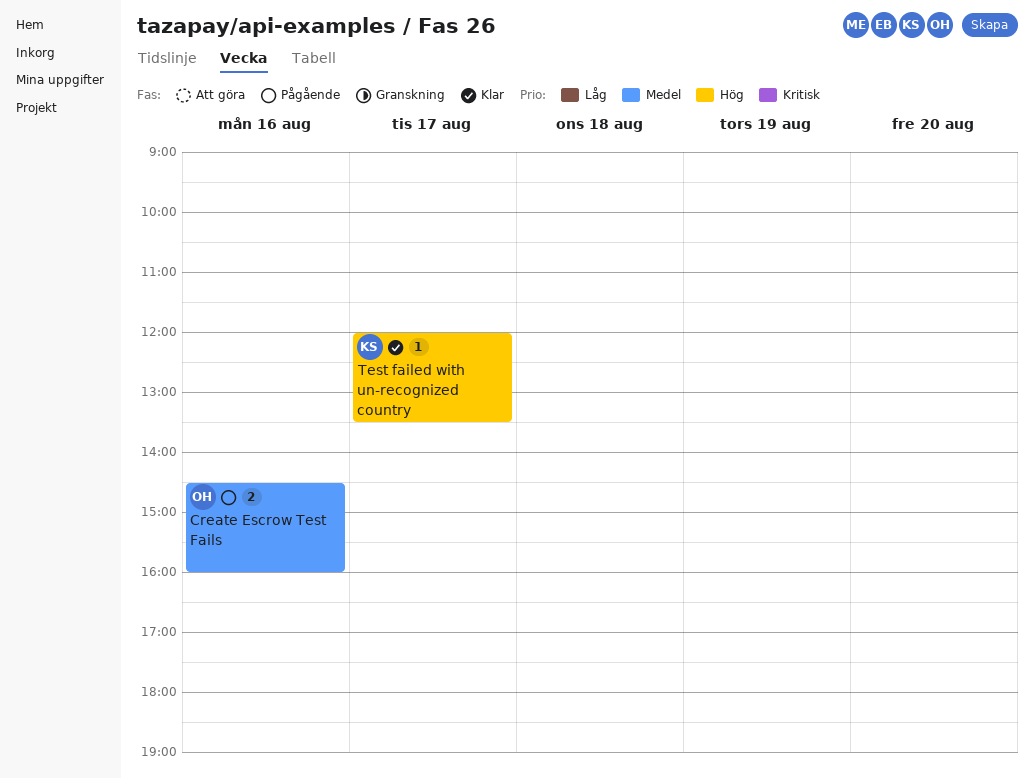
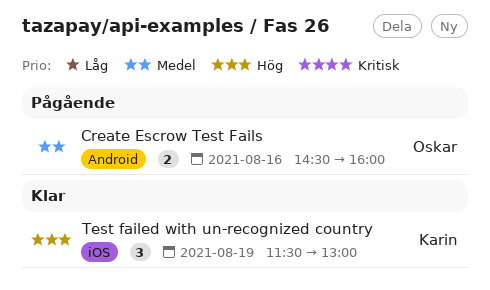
Test failed with un-recognized country, estimate: 1 -> 3
Test failed with un-recognized country, day: Aug 17 -> Aug 19
Test failed with un-recognized country, begins: 12:00 -> 11:30
Test failed with un-recognized country, ends: 13:30 -> 13:00

